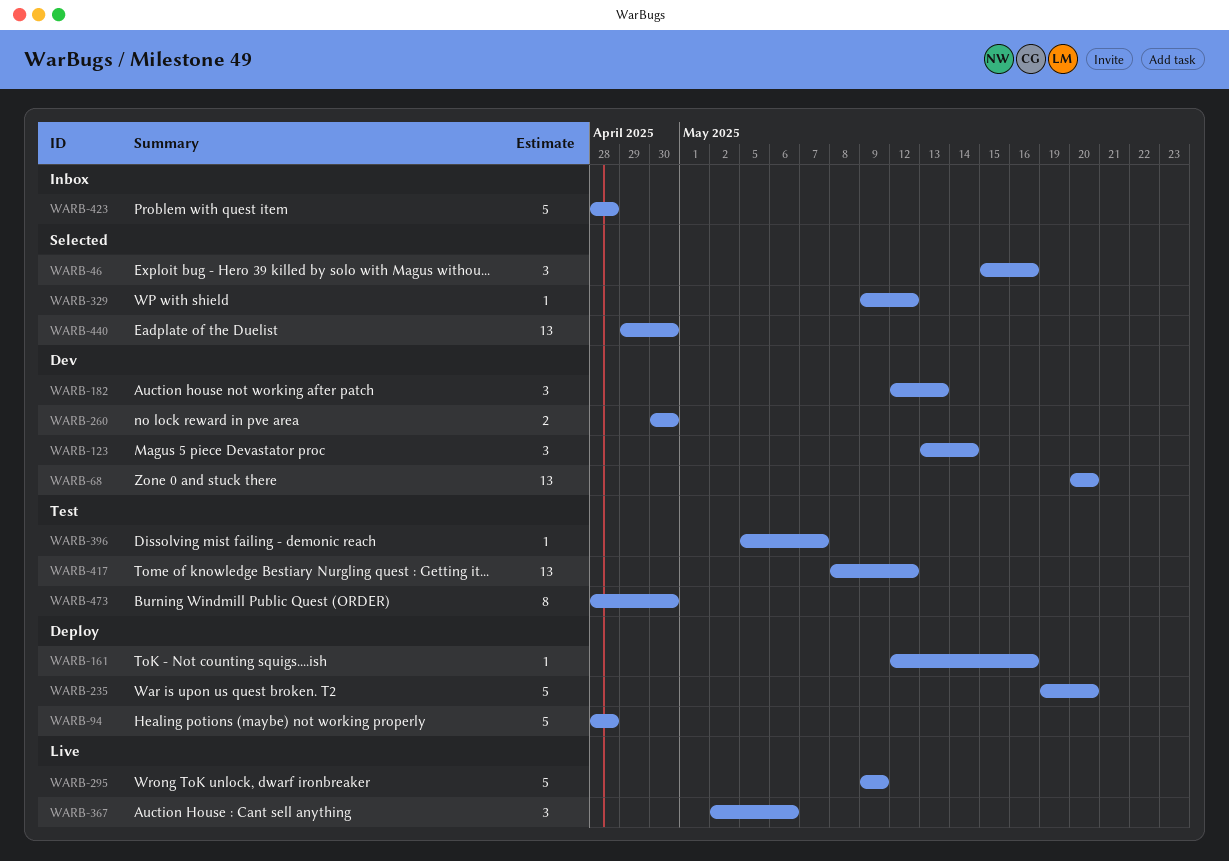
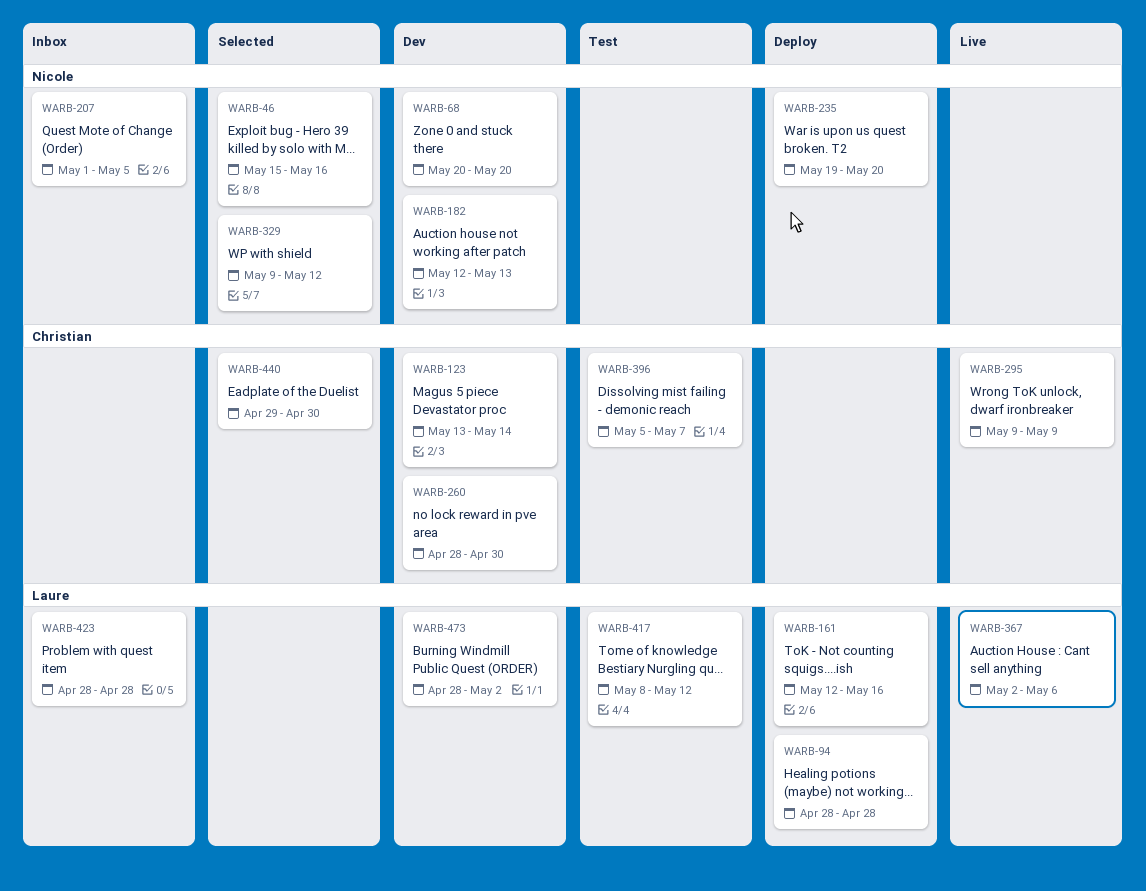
WARB-207: none -> present
WARB-260, start: Apr 30 -> Apr 28
WARB-473, status: Test -> Dev
WARB-473, due: Apr 30 -> May 2

